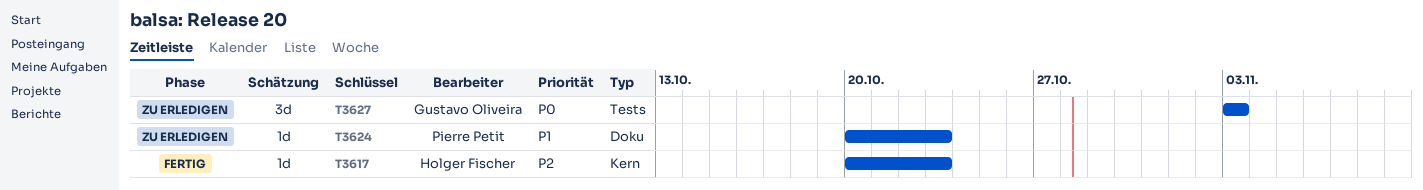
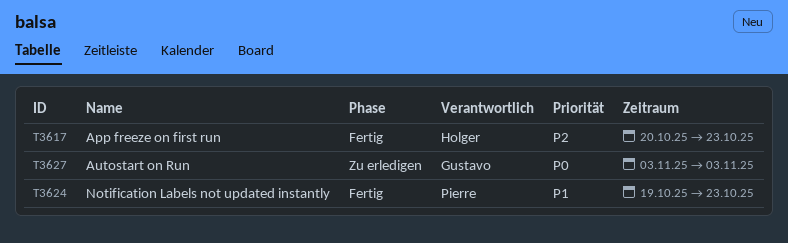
T3624, status: Zu erledigen -> Fertig
T3624, start: Oct 20 -> Oct 19

